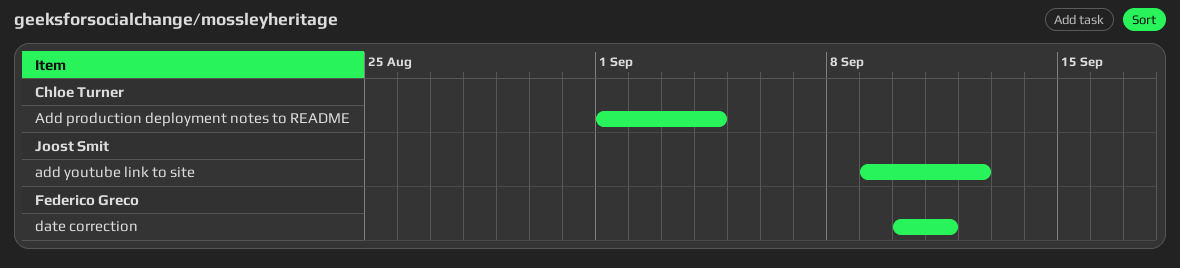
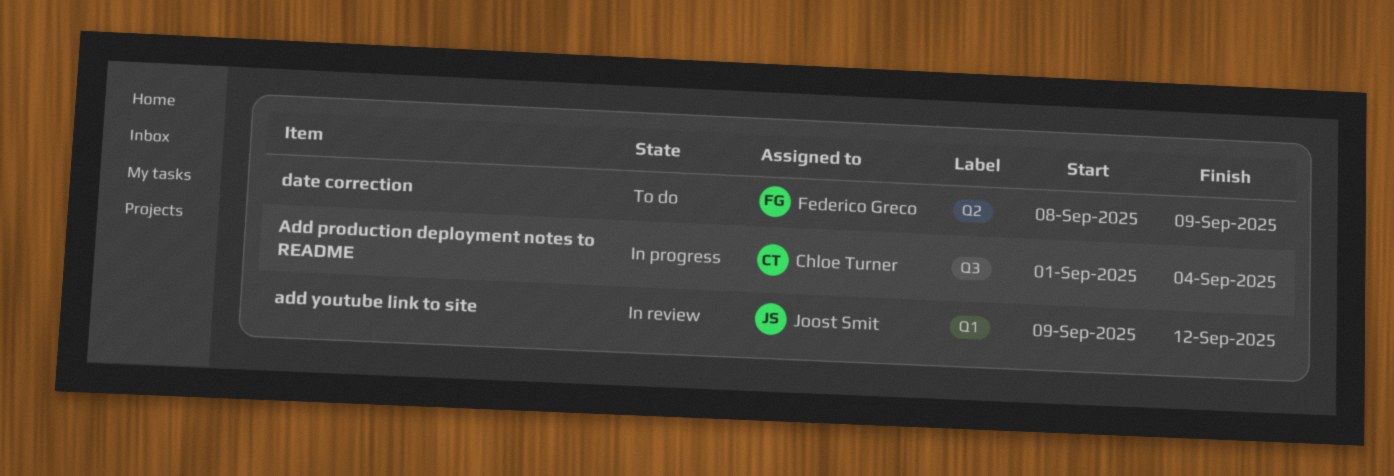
date correction, start: Sep 10 -> Sep 8
date correction, due: Sep 11 -> Sep 9

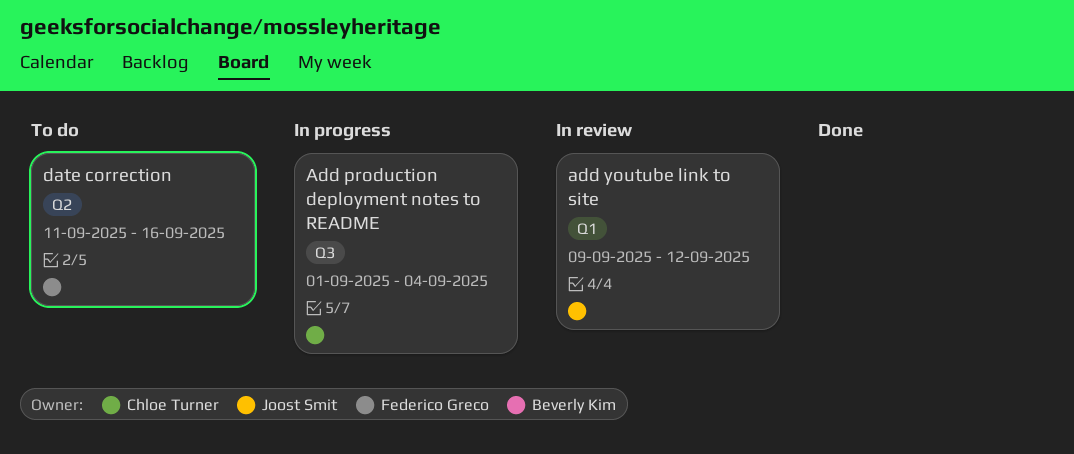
date correction, start: Sep 8 -> Sep 11
date correction, due: Sep 9 -> Sep 16

